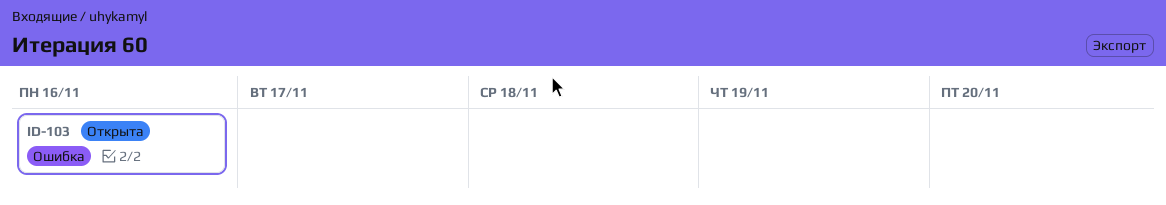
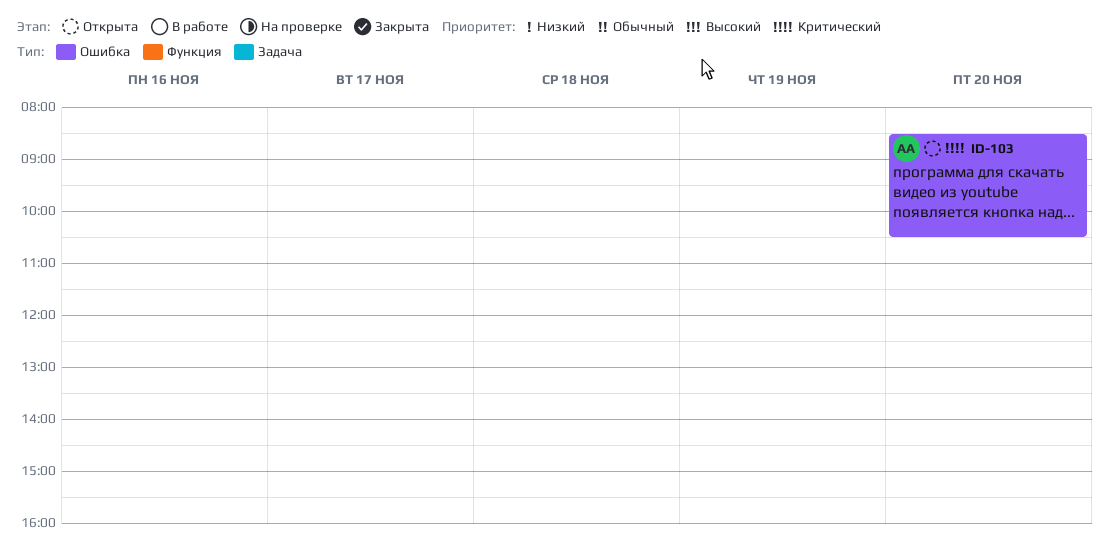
ID-103, day: Nov 16 -> Nov 20

